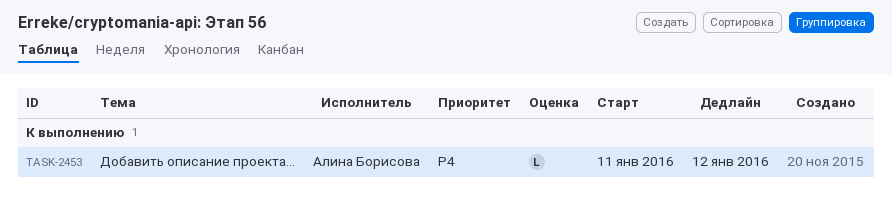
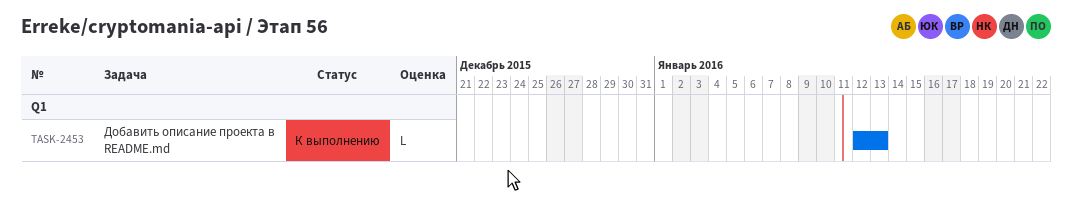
TASK-2453, start: Jan 11 -> Jan 12
TASK-2453, due: Jan 12 -> Jan 13

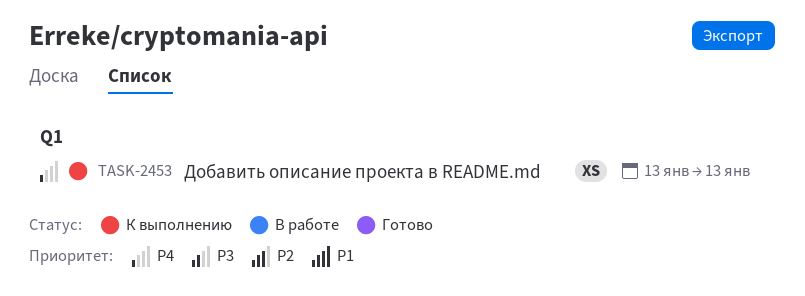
TASK-2453, estimate: L -> XS
TASK-2453, start: Jan 12 -> Jan 13

